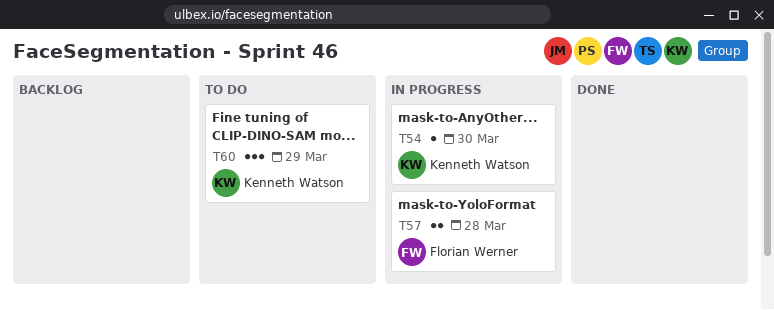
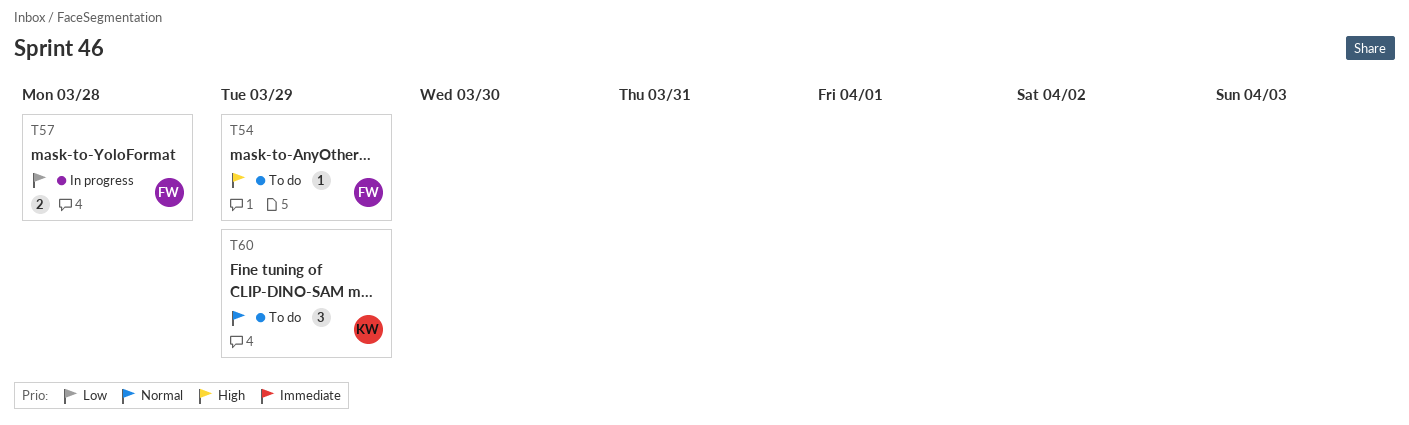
T54, status: In progress -> To do
T54, owner: Kenneth Watson -> Florian Werner
T54, due: Mar 30 -> Mar 29

